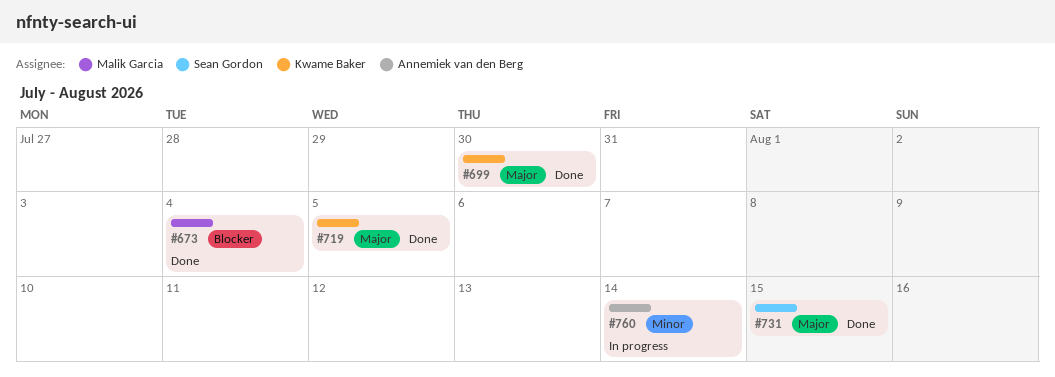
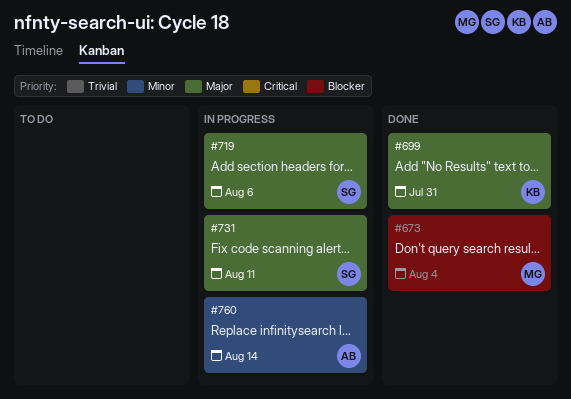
#699, due: Jul 30 -> Jul 31
#719, status: Done -> In progress
#719, owner: Kwame Baker -> Sean Gordon
#719, due: Aug 5 -> Aug 6
#731, status: Done -> In progress
#731, due: Aug 15 -> Aug 11

